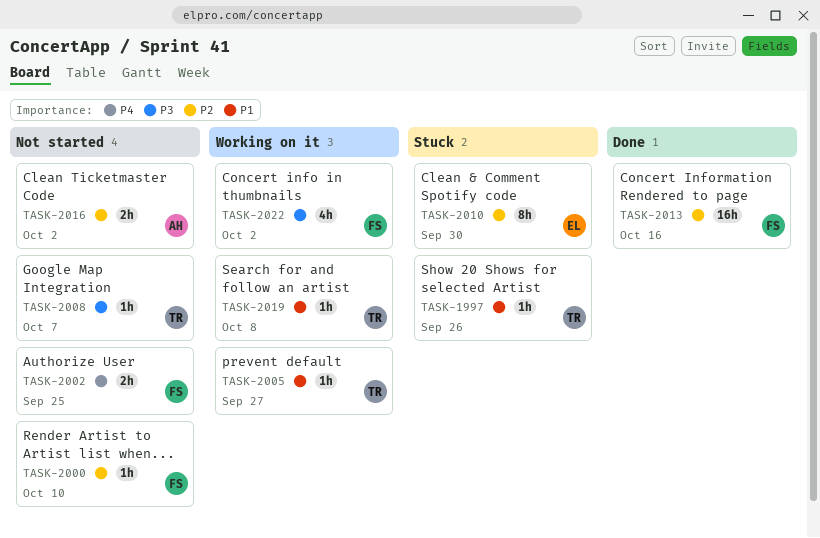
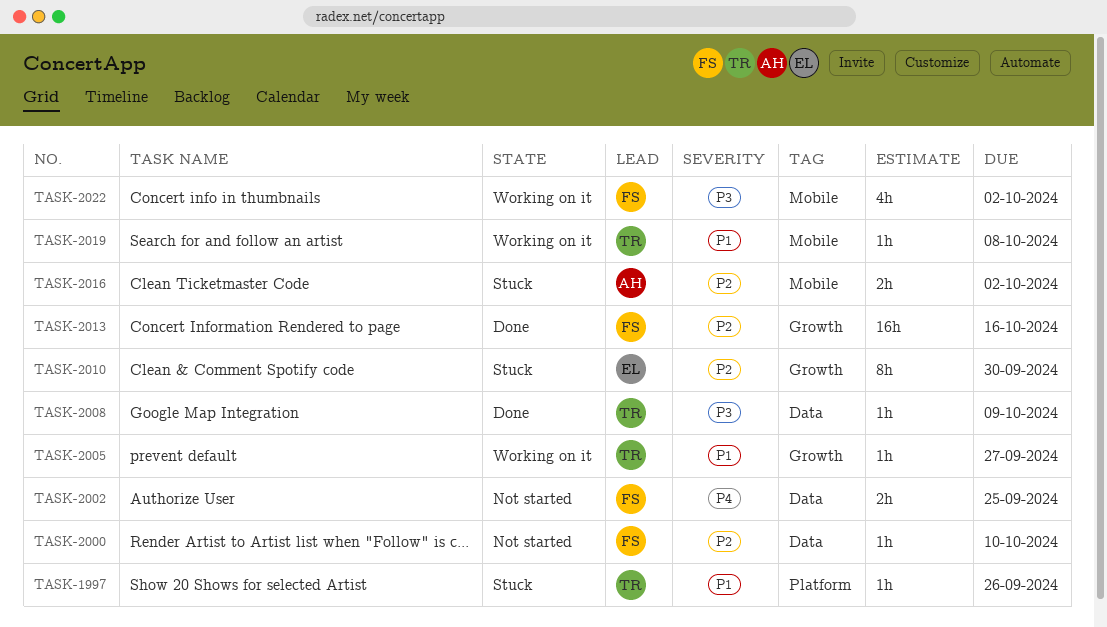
TASK-2008, status: Not started -> Done
TASK-2008, due: Oct 7 -> Oct 9
TASK-2016, status: Not started -> Stuck

